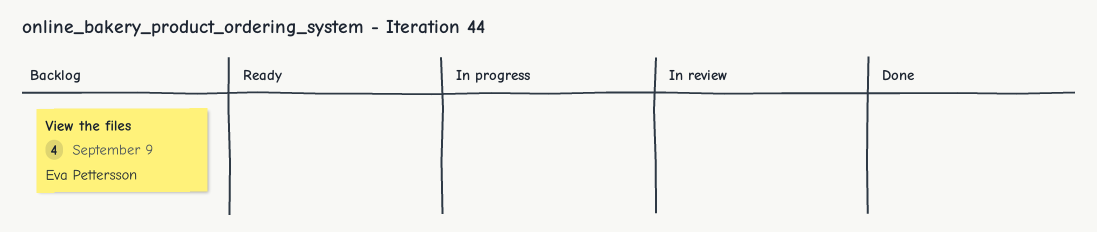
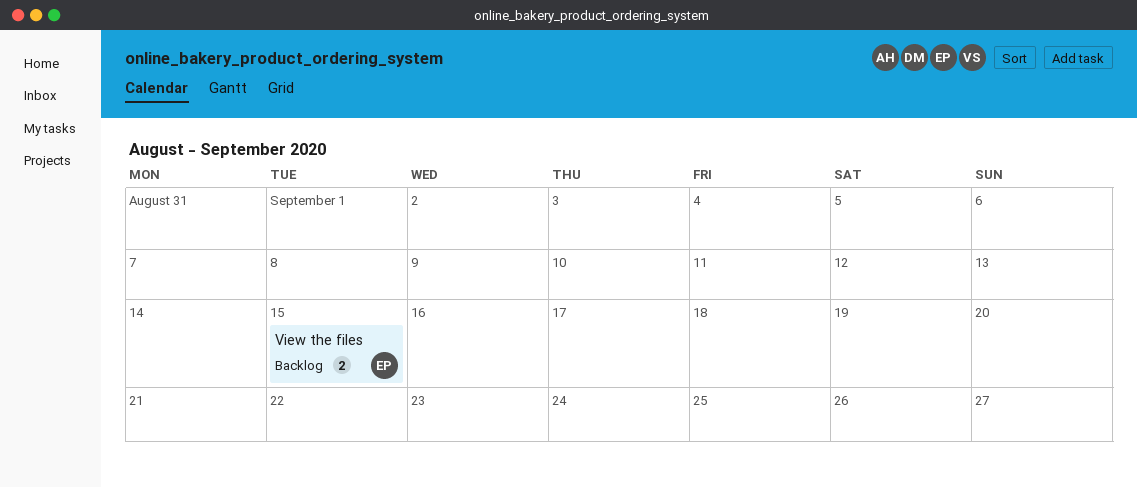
View the files, estimate: 4 -> 2
View the files, due: Sep 9 -> Sep 15

